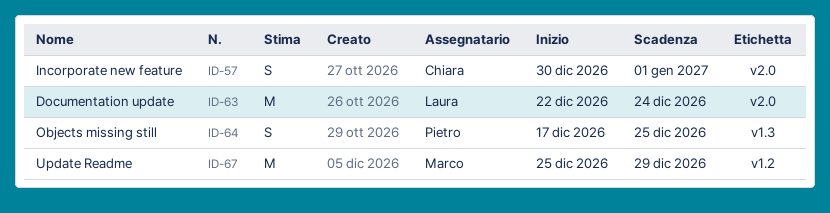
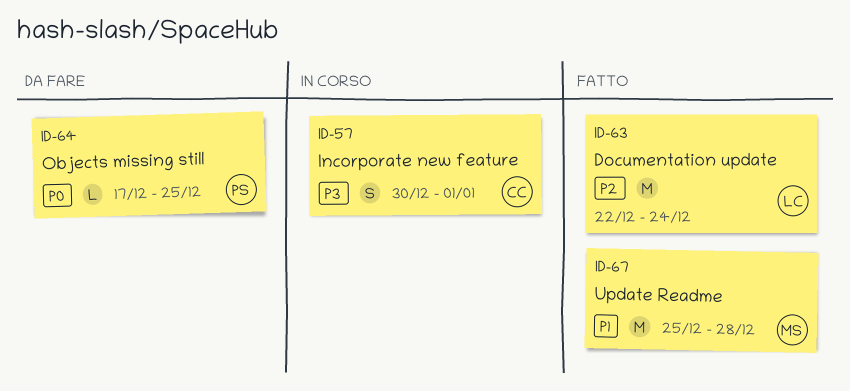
ID-64, estimate: S -> L
ID-67, due: Dec 29 -> Dec 28

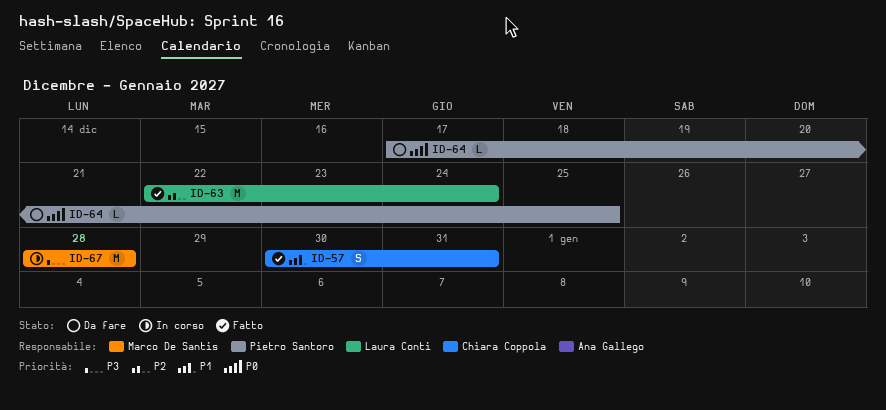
ID-57, status: In corso -> Fatto
ID-57, priority: P3 -> P1
ID-57, due: Jan 1 -> Dec 31
ID-67, status: Fatto -> In corso
ID-67, priority: P1 -> P3
ID-67, start: Dec 25 -> Dec 28

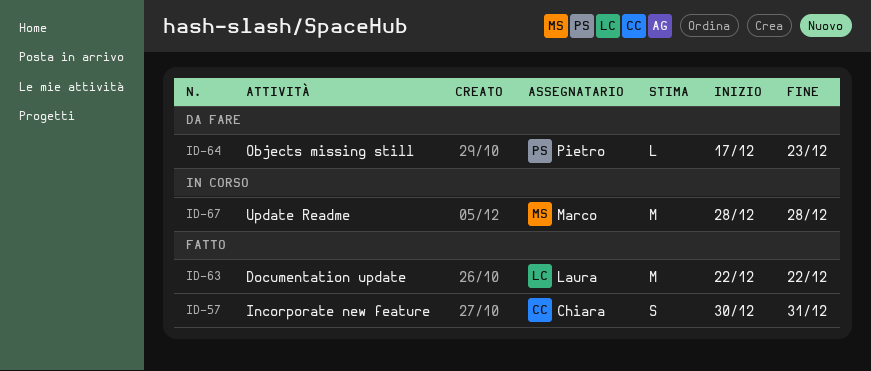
ID-63, due: Dec 24 -> Dec 22
ID-64, due: Dec 25 -> Dec 23

